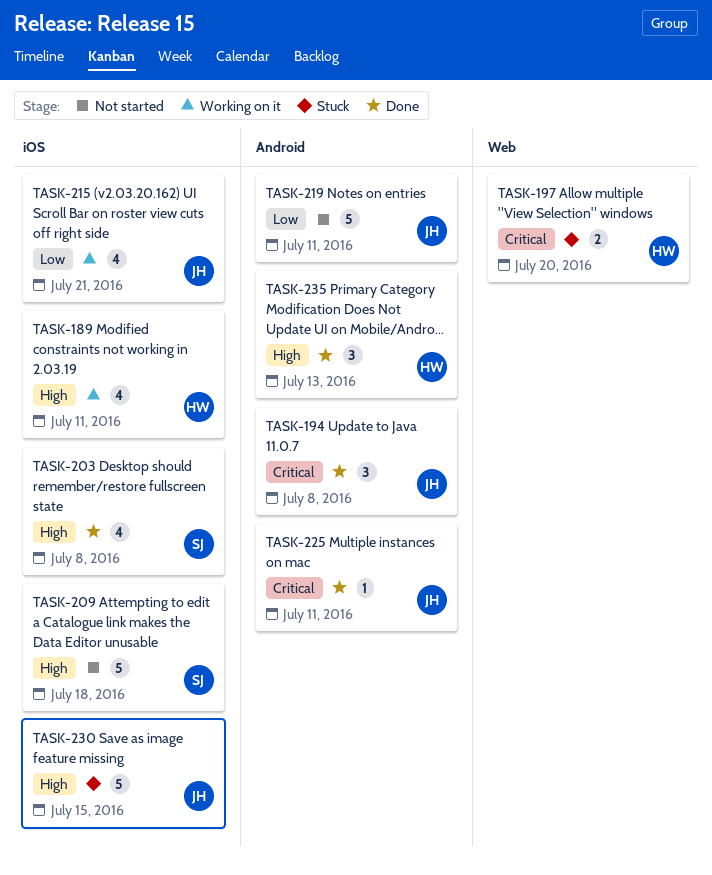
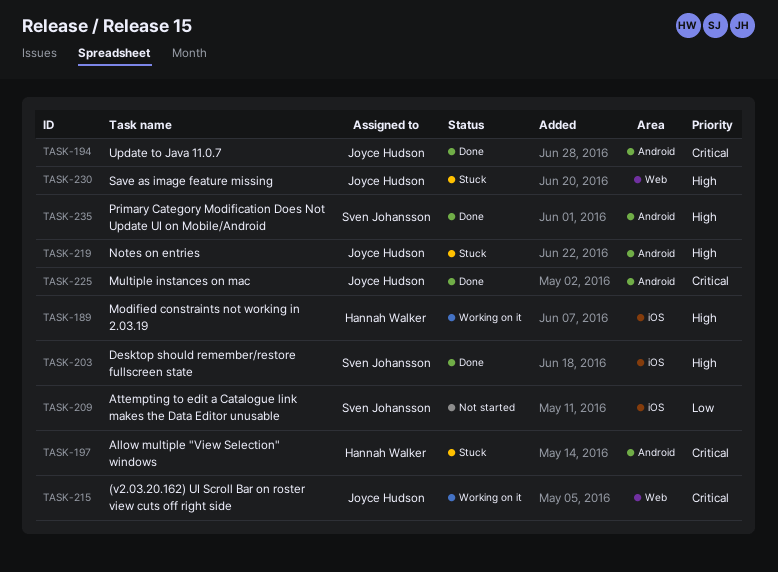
TASK-197, label: Web -> Android
TASK-209, priority: High -> Low
TASK-215, priority: Low -> Critical
TASK-215, label: iOS -> Web
TASK-219, status: Not started -> Stuck
TASK-219, priority: Low -> High
TASK-230, label: iOS -> Web
TASK-235, owner: Hannah Walker -> Sven Johansson

